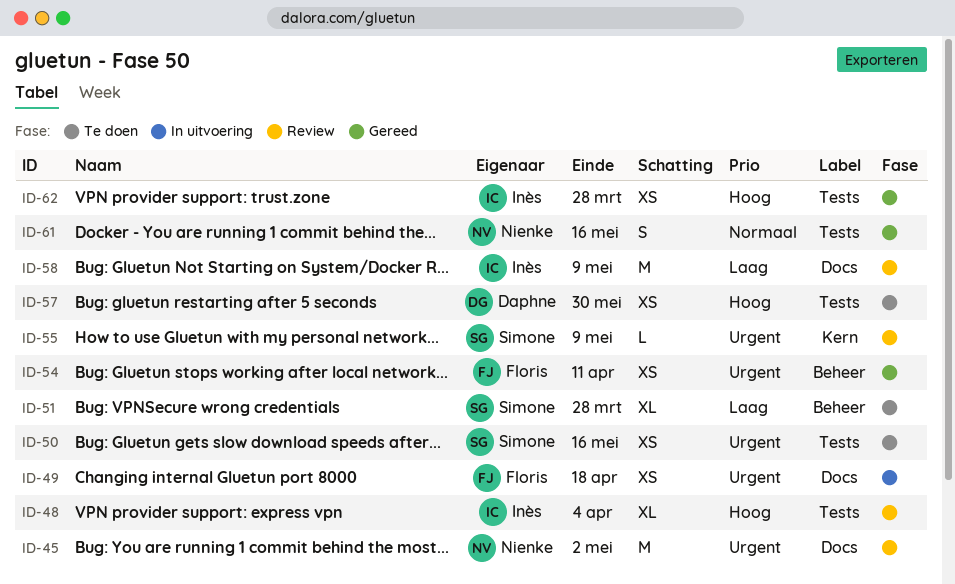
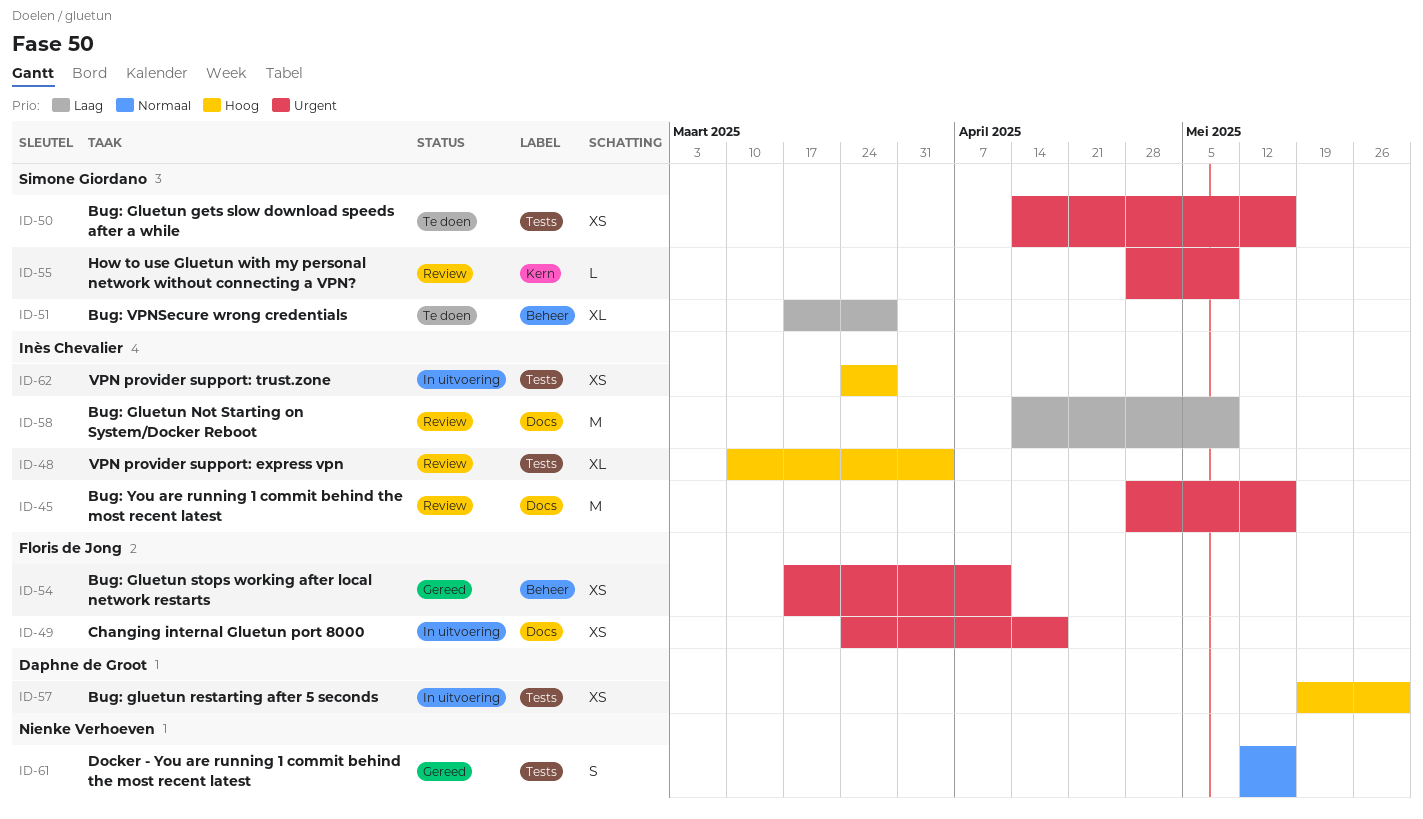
ID-45, owner: Nienke Verhoeven -> Inès Chevalier
ID-45, due: May 2 -> May 16
ID-57, status: Te doen -> In uitvoering
ID-62, status: Gereed -> In uitvoering

